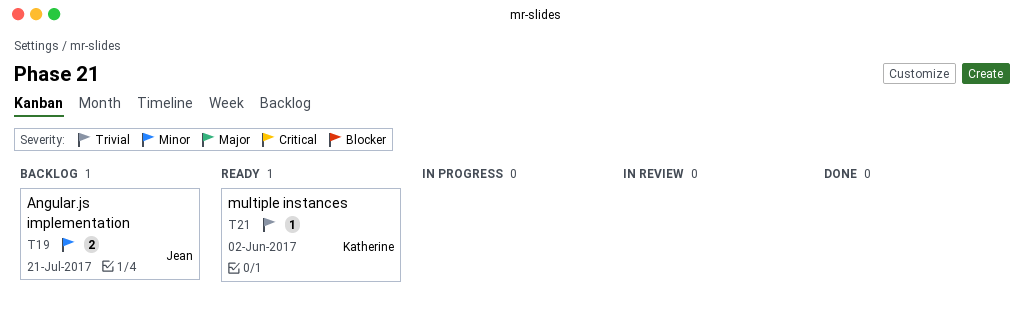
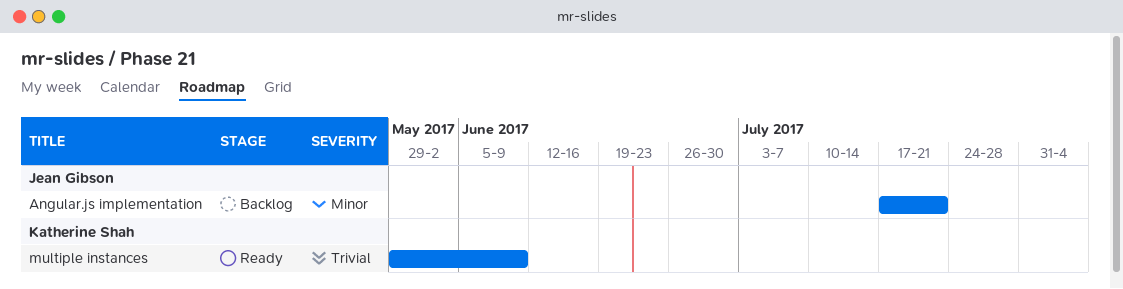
multiple instances, due: Jun 2 -> Jun 9

